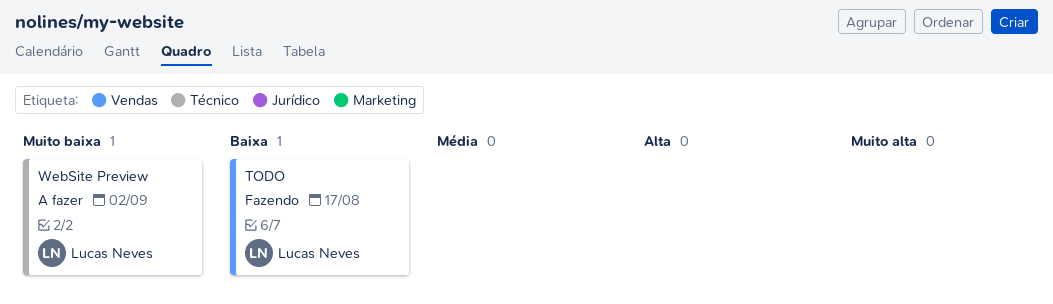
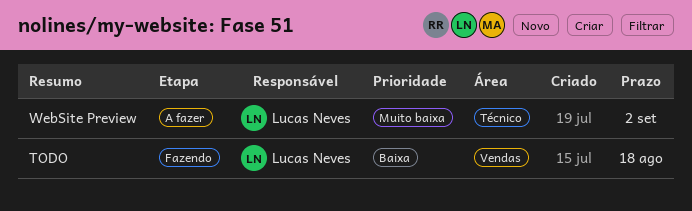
TODO, due: Aug 17 -> Aug 18

